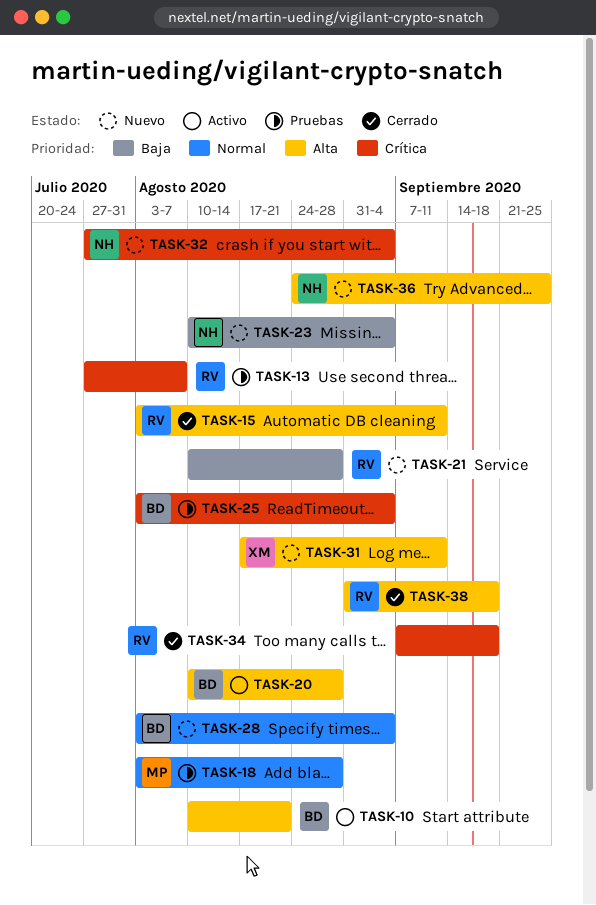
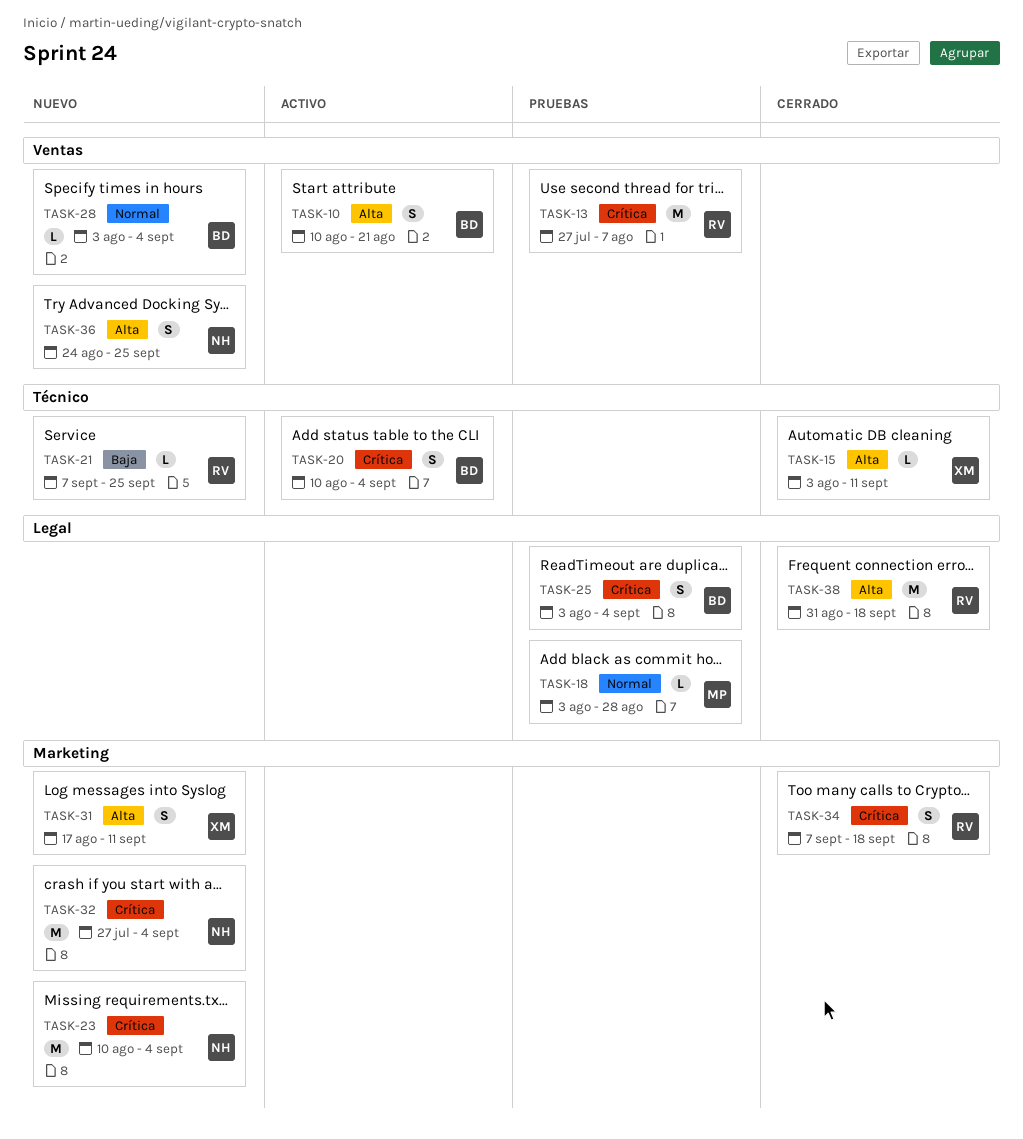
TASK-15, owner: RV -> XM
TASK-20, priority: Alta -> Crítica
TASK-20, due: Aug 28 -> Sep 4
TASK-21, start: Aug 10 -> Sep 7
TASK-21, due: Aug 28 -> Sep 25
TASK-23, priority: Baja -> Crítica

